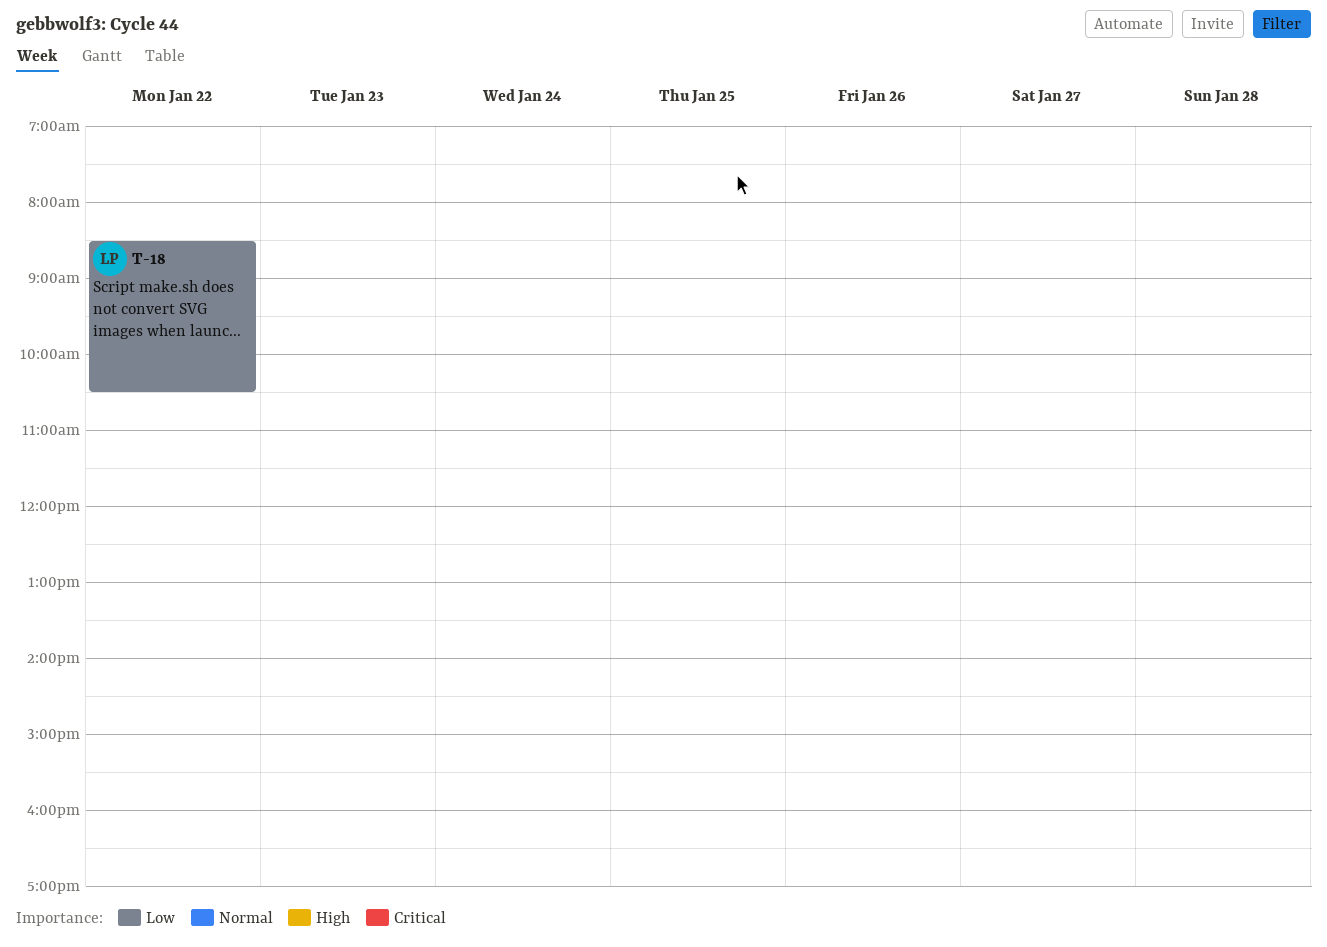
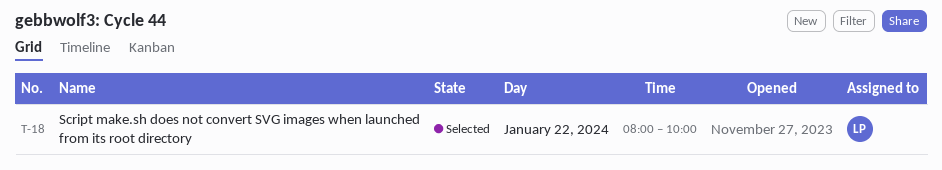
T-18, begins: 08:30 -> 08:00
T-18, ends: 10:30 -> 10:00

